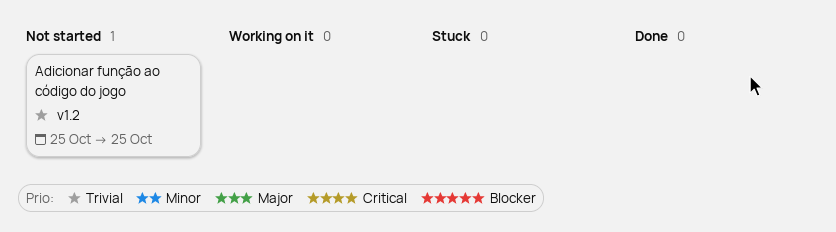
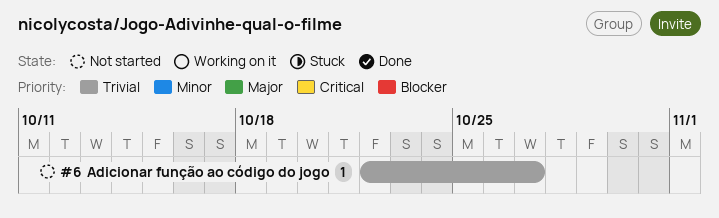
Adicionar função ao código do jogo, start: Oct 25 -> Oct 22
Adicionar função ao código do jogo, due: Oct 25 -> Oct 27

